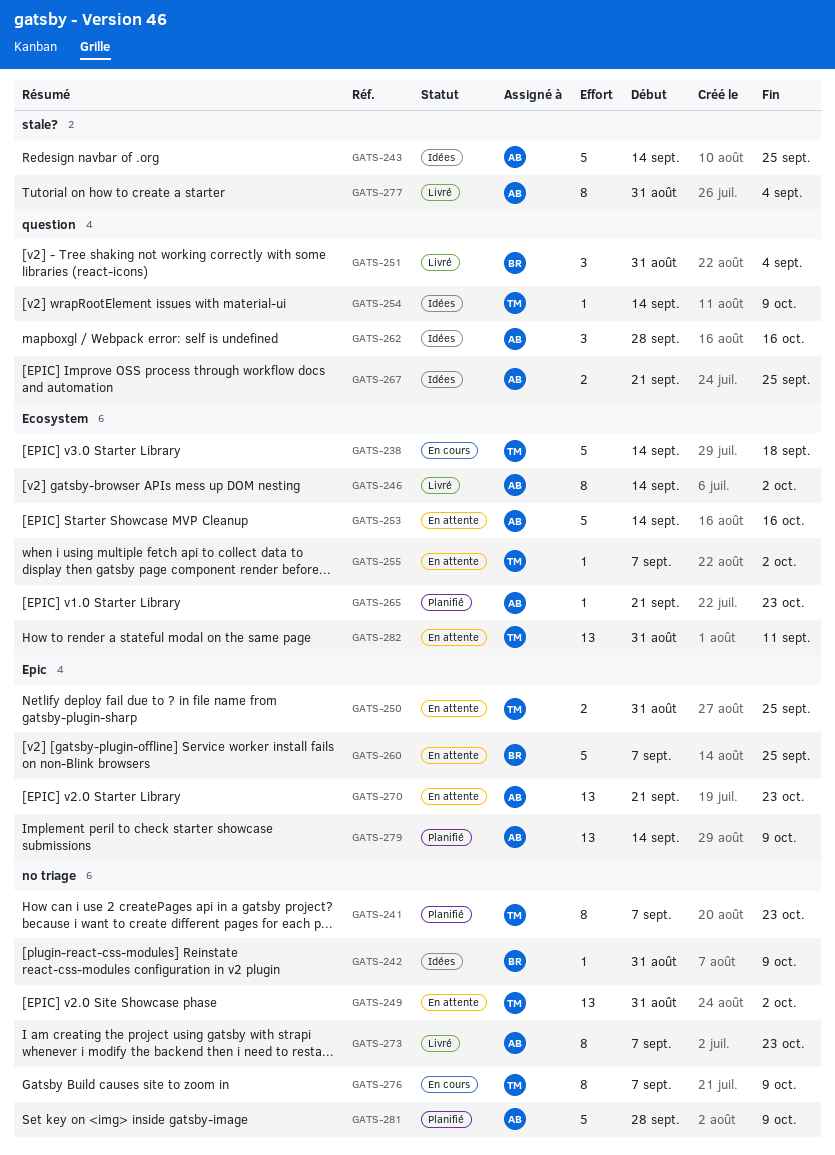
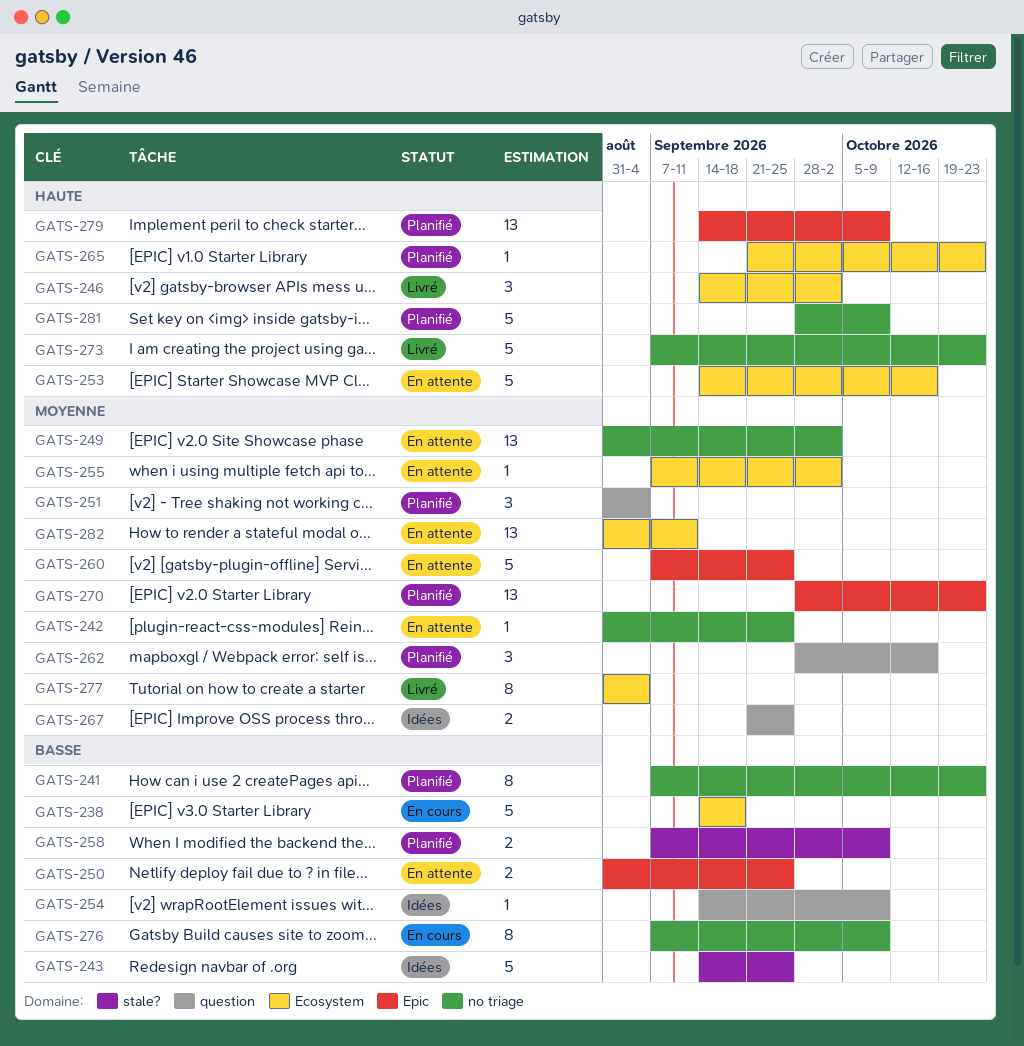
GATS-242, status: Idées -> En attente
GATS-242, due: Oct 9 -> Sep 25
GATS-246, estimate: 8 -> 3
GATS-251, status: Livré -> Planifié
GATS-258: none -> present
GATS-262, status: Idées -> Planifié
GATS-270, status: En attente -> Planifié
GATS-270, start: Sep 21 -> Sep 28
GATS-273, estimate: 8 -> 5
GATS-277, label: stale? -> Ecosystem

